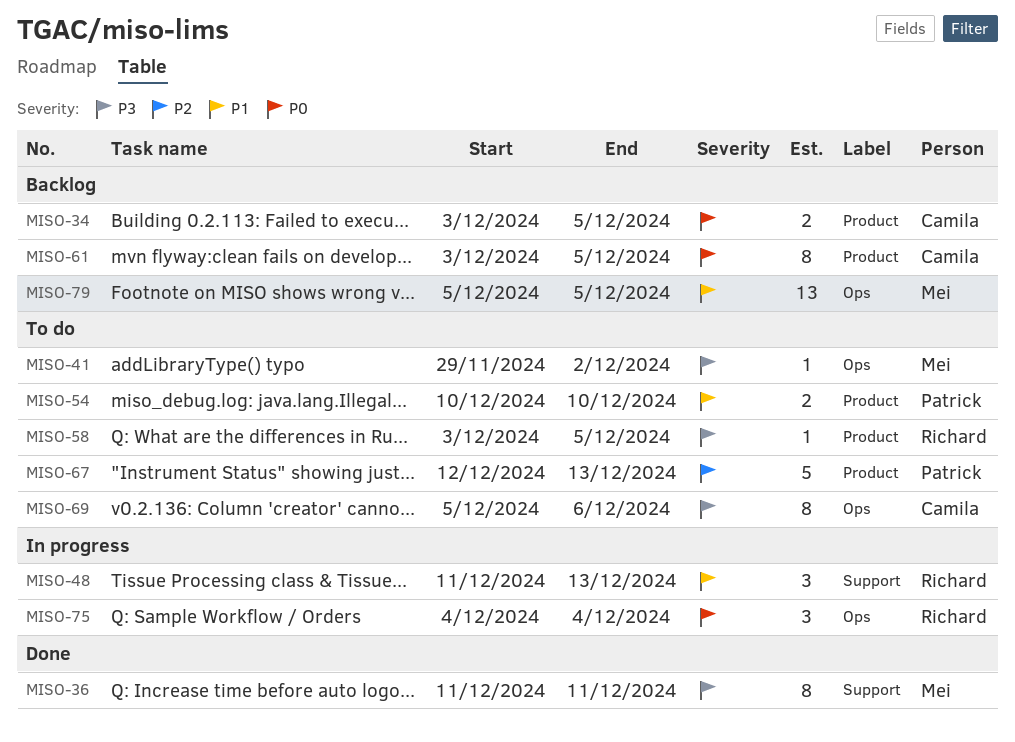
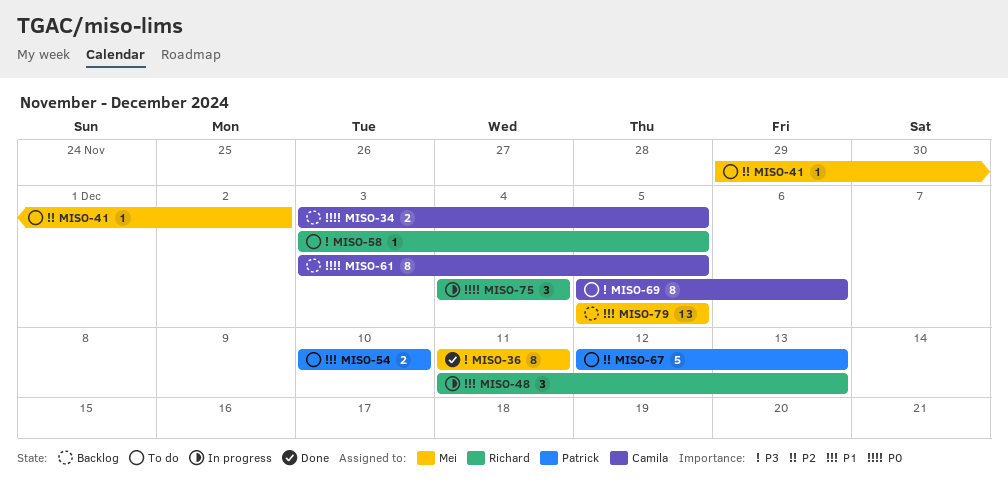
MISO-41, priority: P3 -> P2

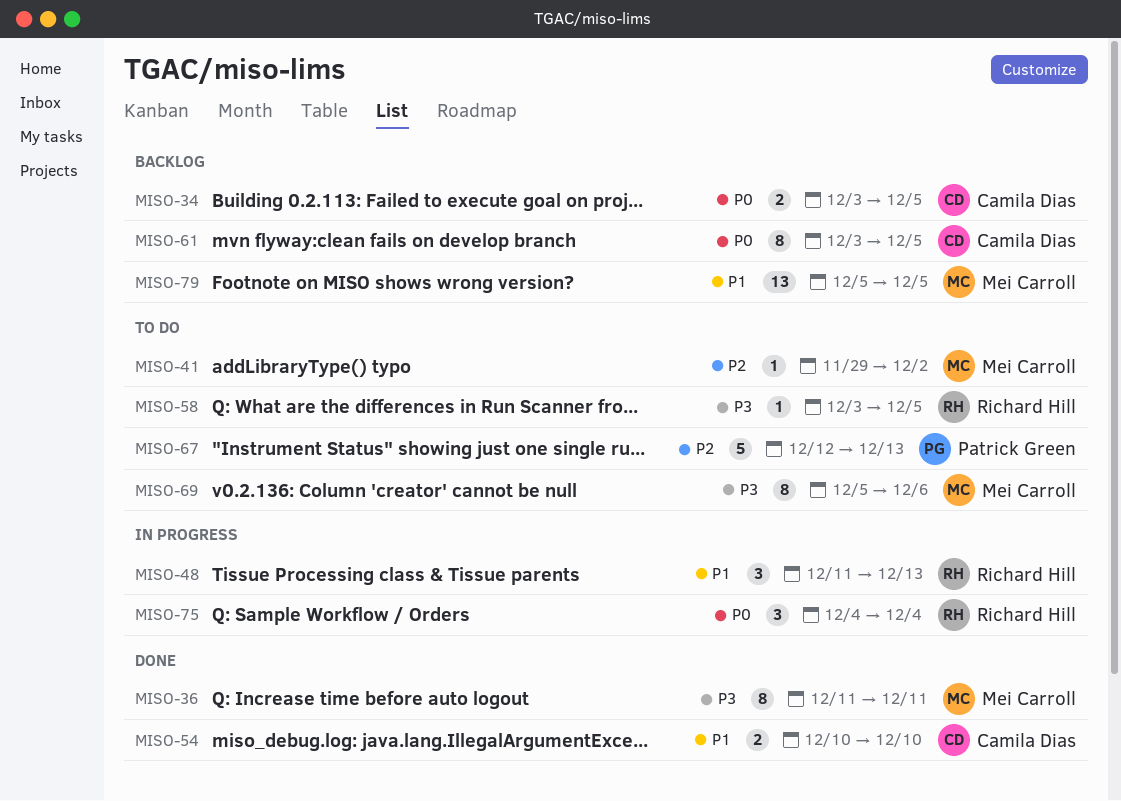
MISO-54, status: To do -> Done
MISO-54, owner: Patrick Green -> Camila Dias
MISO-69, owner: Camila Dias -> Mei Carroll

